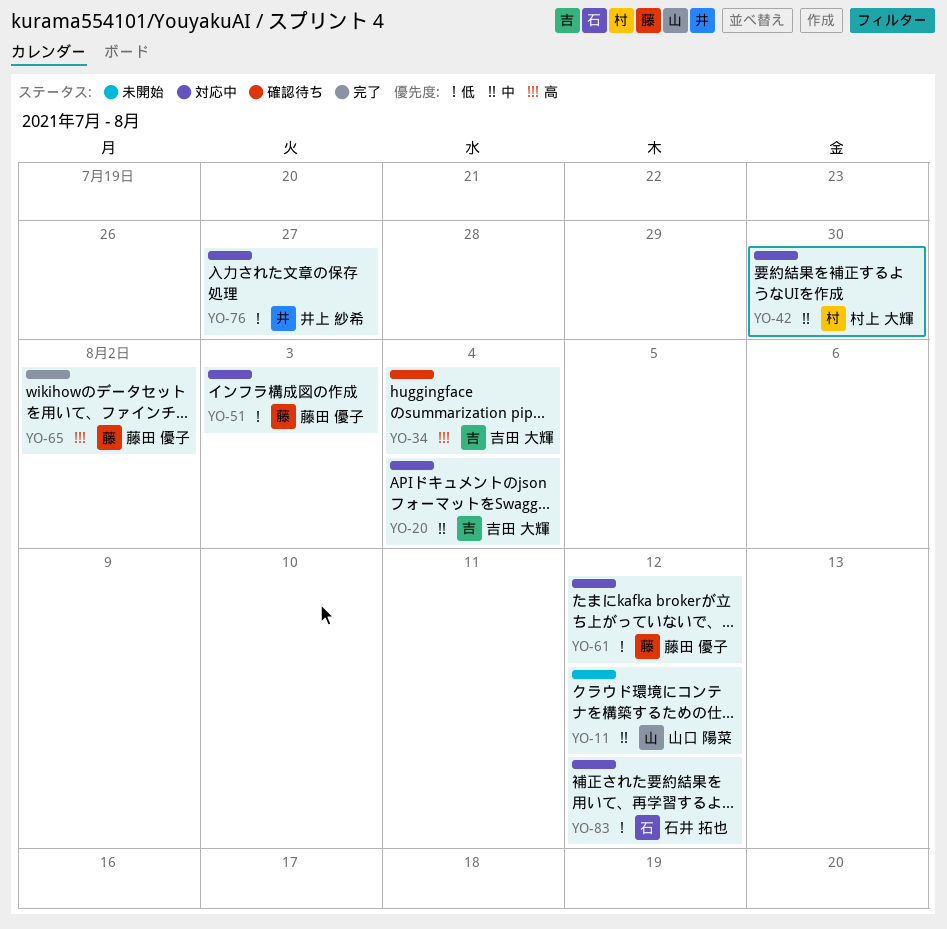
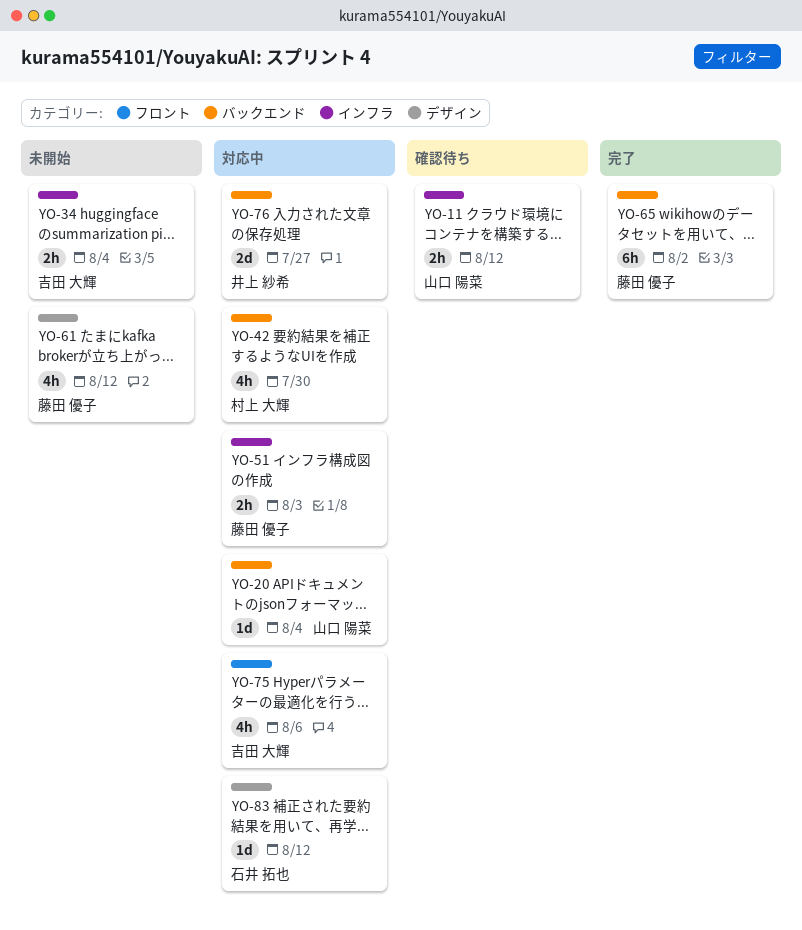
YO-11, status: 未開始 -> 確認待ち
YO-20, owner: 吉田 大輝 -> 山口 陽菜
YO-34, status: 確認待ち -> 未開始
YO-61, status: 対応中 -> 未開始
YO-75: none -> present

